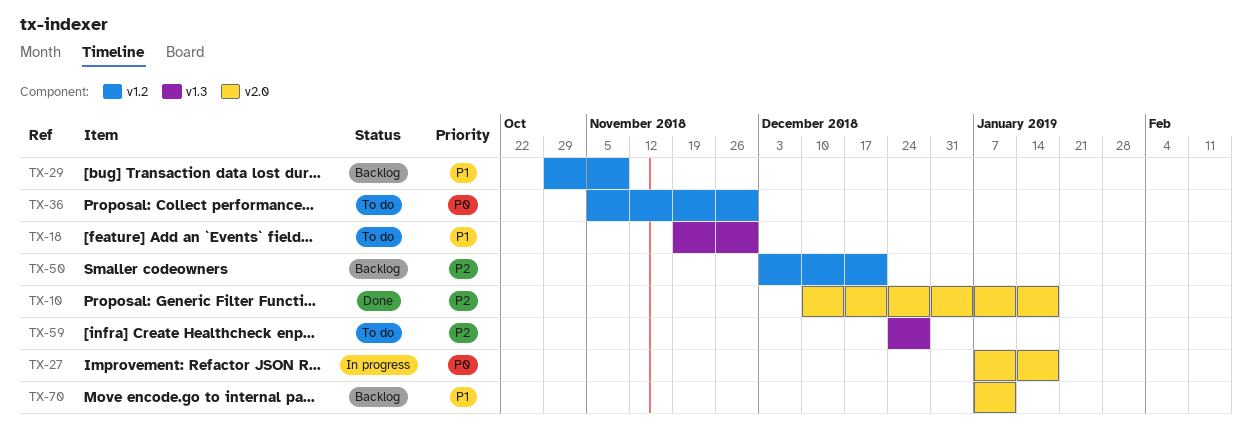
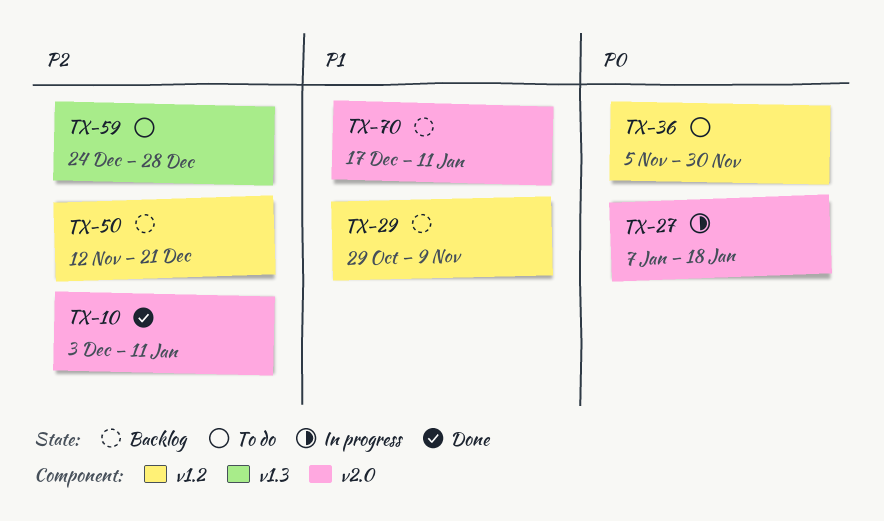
TX-10, start: Dec 10 -> Dec 3
TX-10, due: Jan 18 -> Jan 11
TX-18: present -> none
TX-50, start: Dec 3 -> Nov 12
TX-70, start: Jan 7 -> Dec 17

